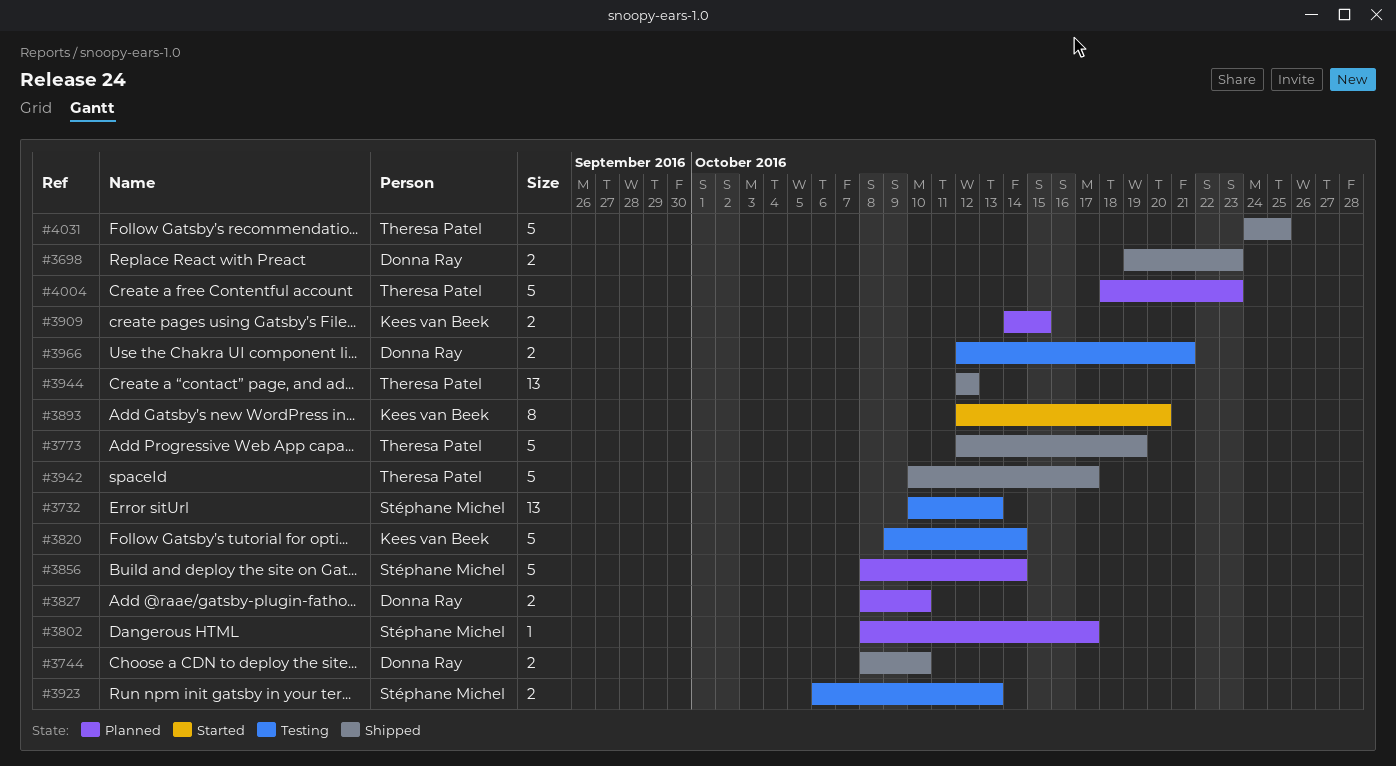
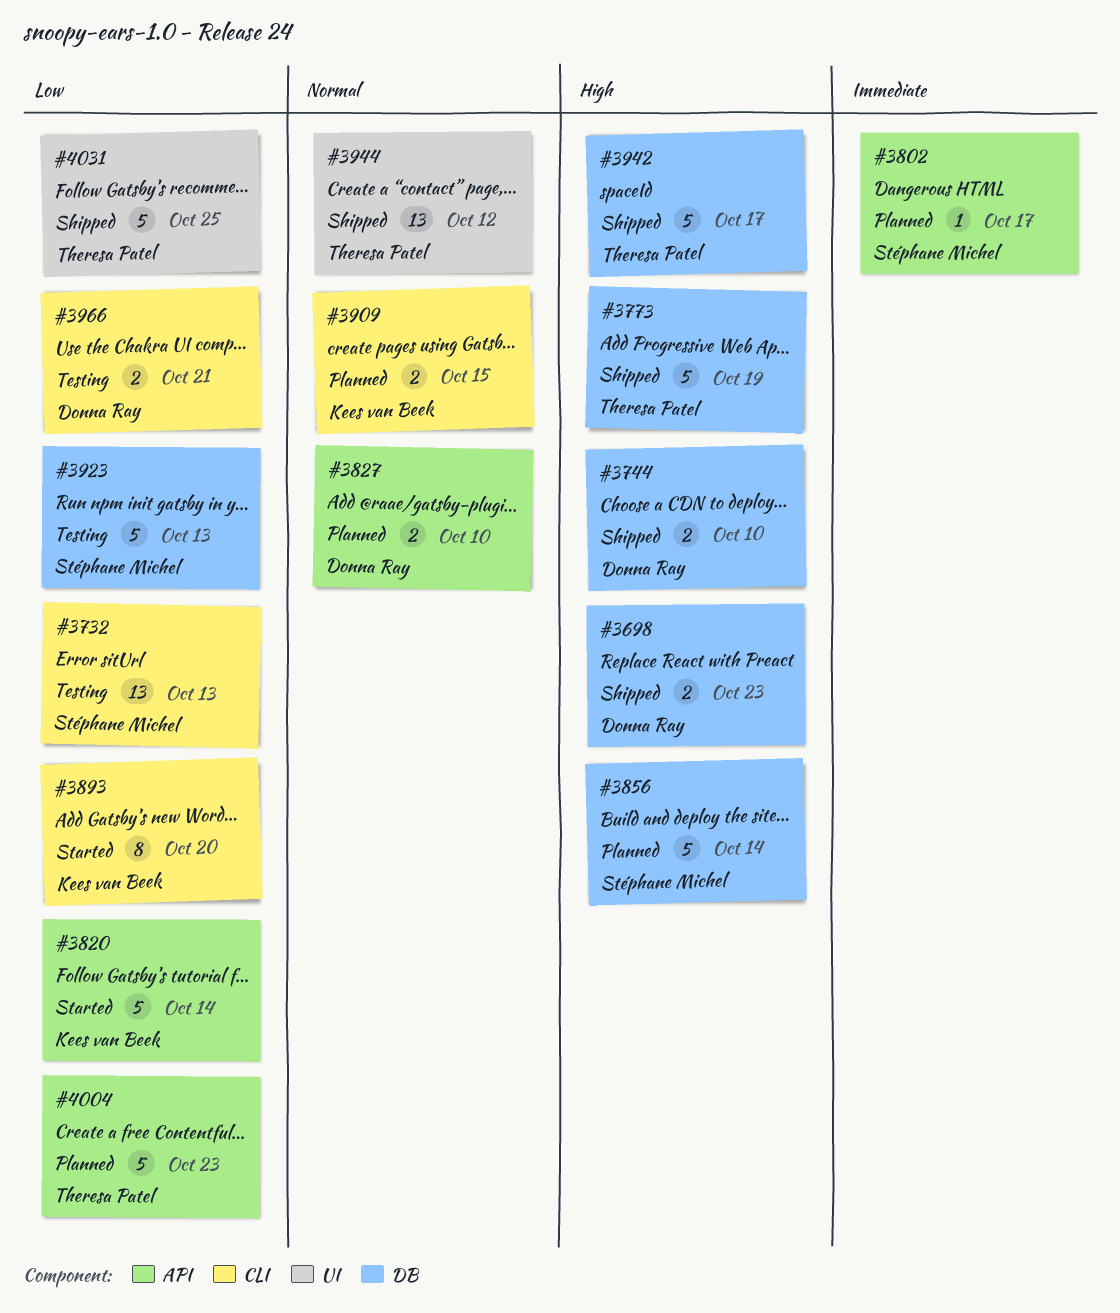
#3820, status: Testing -> Started
#3923, estimate: 2 -> 5

